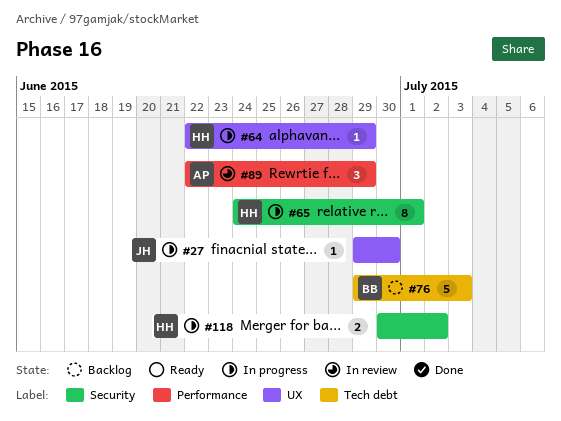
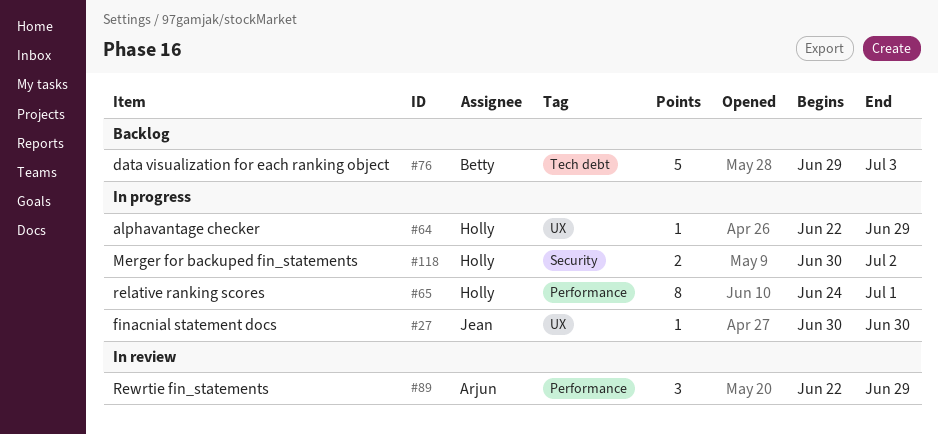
#27, start: Jun 29 -> Jun 30
#65, label: Security -> Performance

